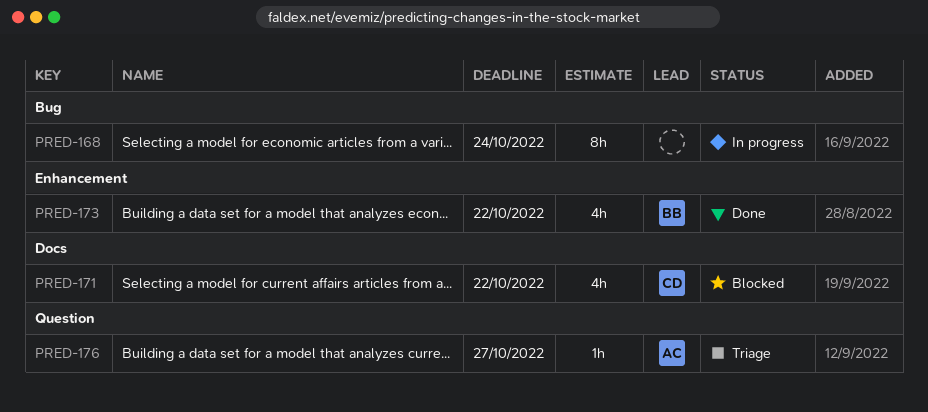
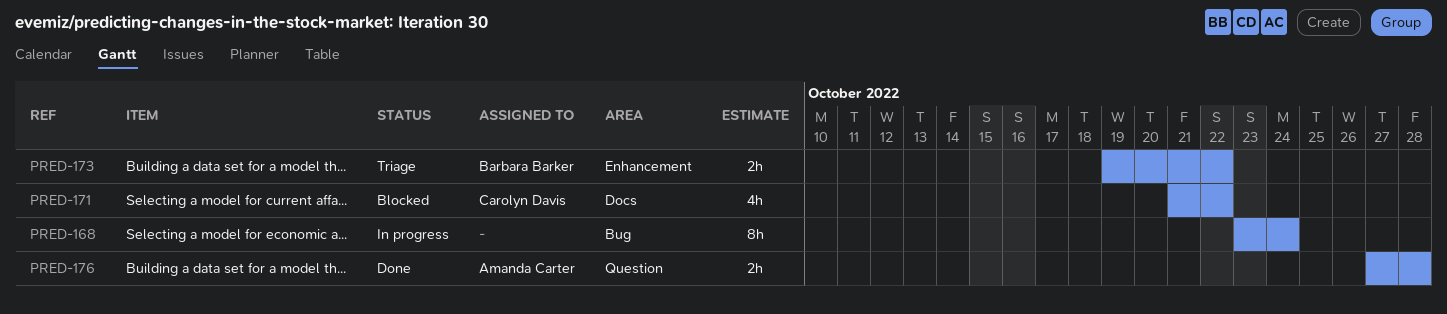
PRED-173, status: Done -> Triage
PRED-173, estimate: 4h -> 2h
PRED-176, status: Triage -> Done
PRED-176, estimate: 1h -> 2h
PRED-176, due: Oct 27 -> Oct 28

